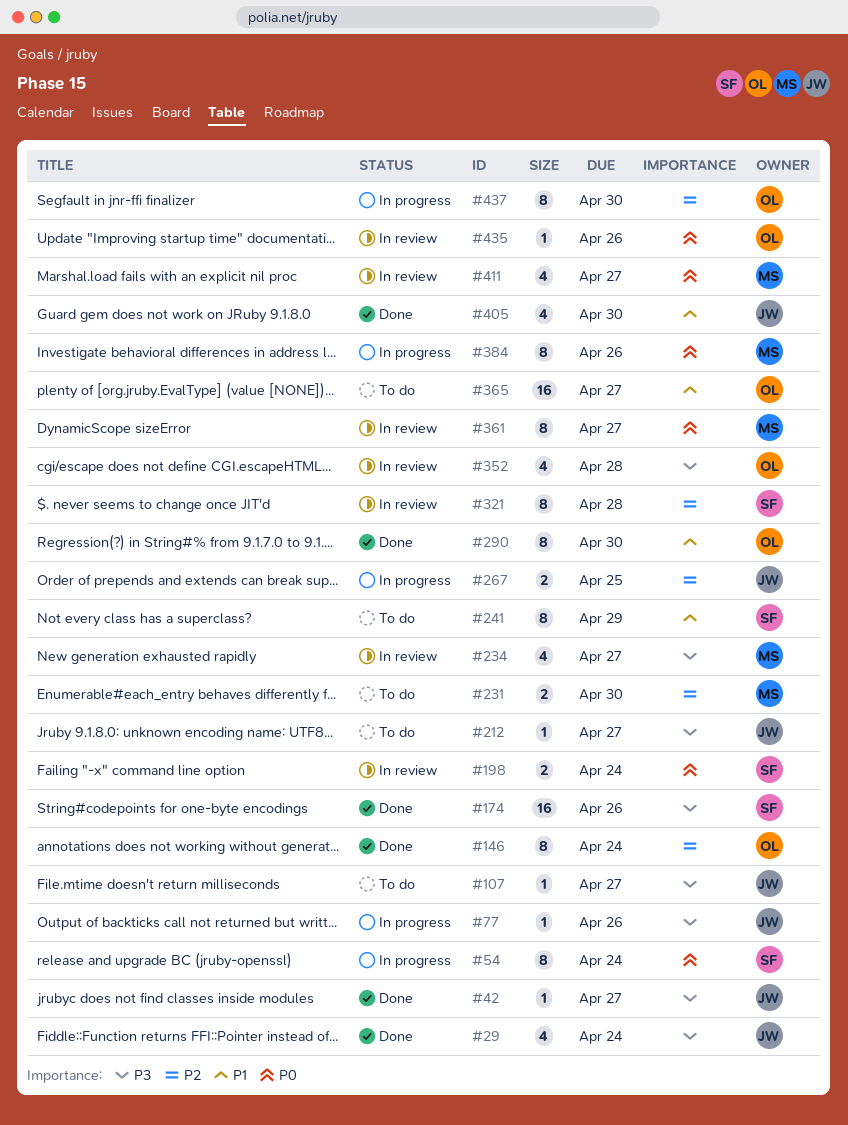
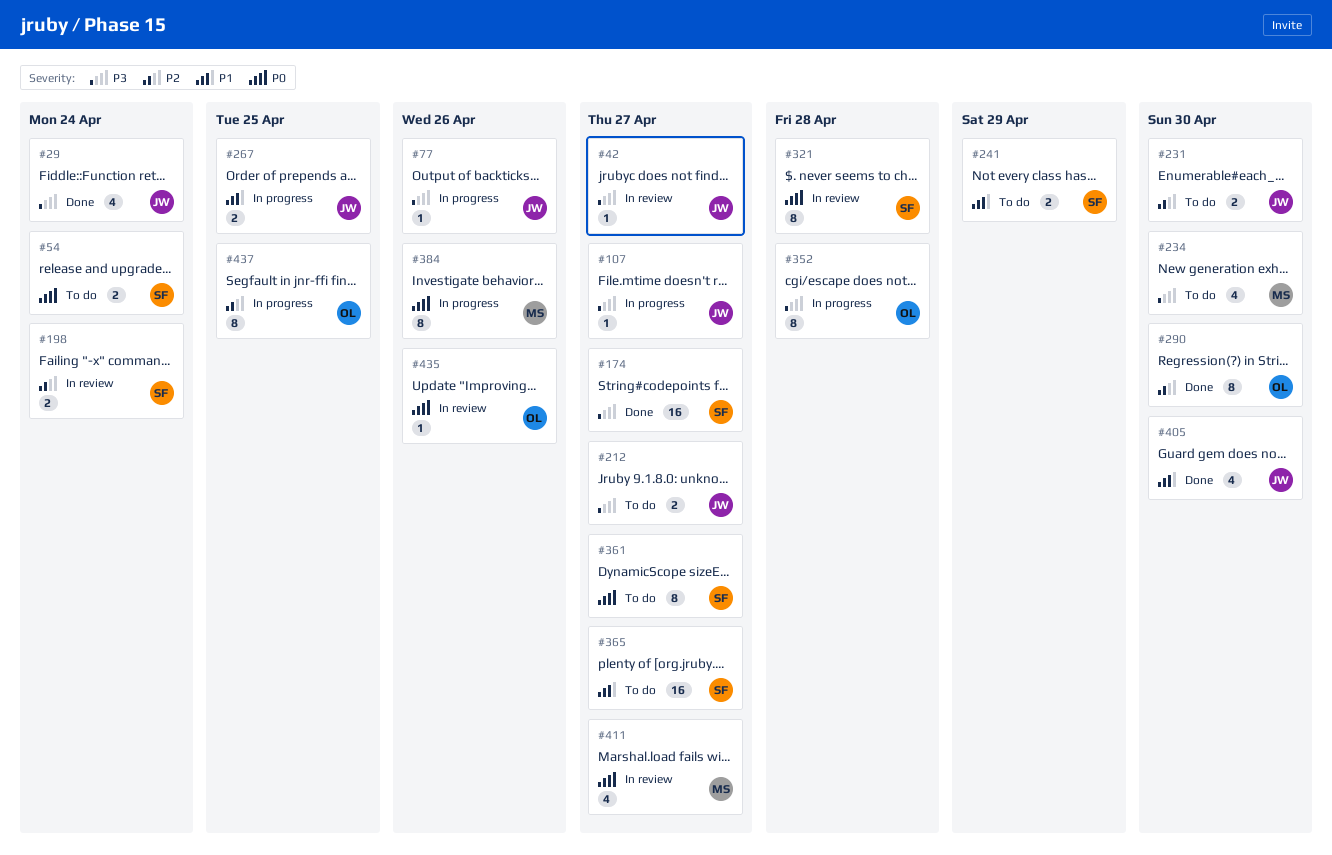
#42, status: Done -> In review
#54, status: In progress -> To do
#54, estimate: 8 -> 2
#107, status: To do -> In progress
#146: present -> none
#174, due: Apr 26 -> Apr 27
#198, priority: P0 -> P2
#212, estimate: 1 -> 2
#231, owner: MS -> JW
#234, status: In review -> To do
#234, due: Apr 27 -> Apr 30
#241, estimate: 8 -> 2
#267, priority: P2 -> P1
#290, priority: P1 -> P2
#321, priority: P2 -> P0
#352, status: In review -> In progress
#352, estimate: 4 -> 8
#361, status: In review -> To do
#361, owner: MS -> SF
#365, owner: OL -> SF
#437, due: Apr 30 -> Apr 25

